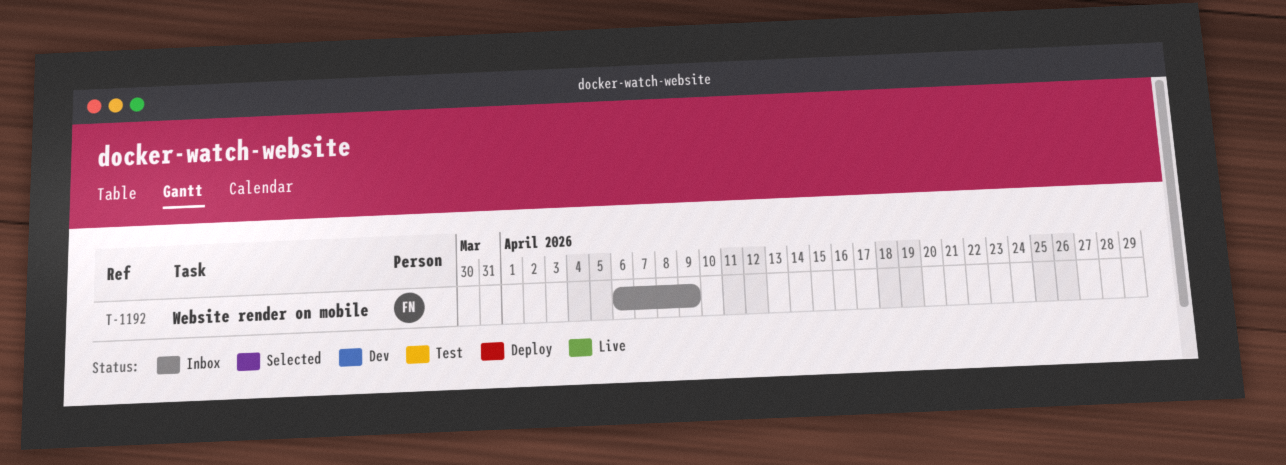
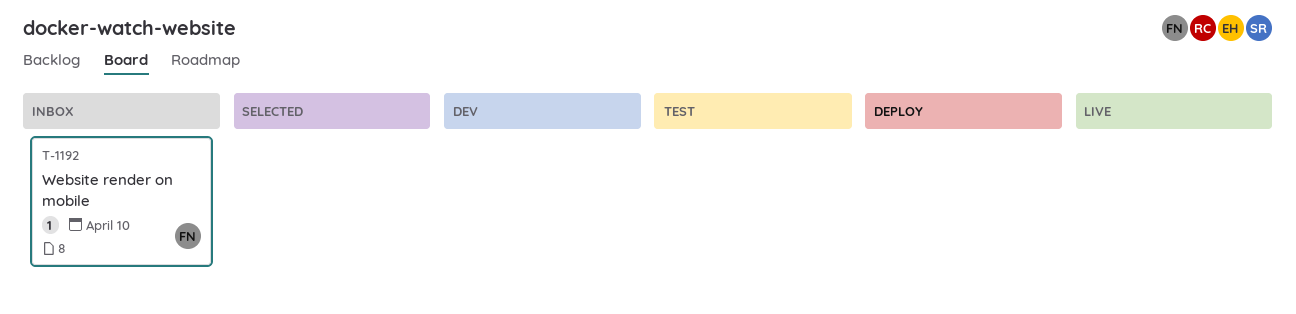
T-1192, due: Apr 9 -> Apr 10

